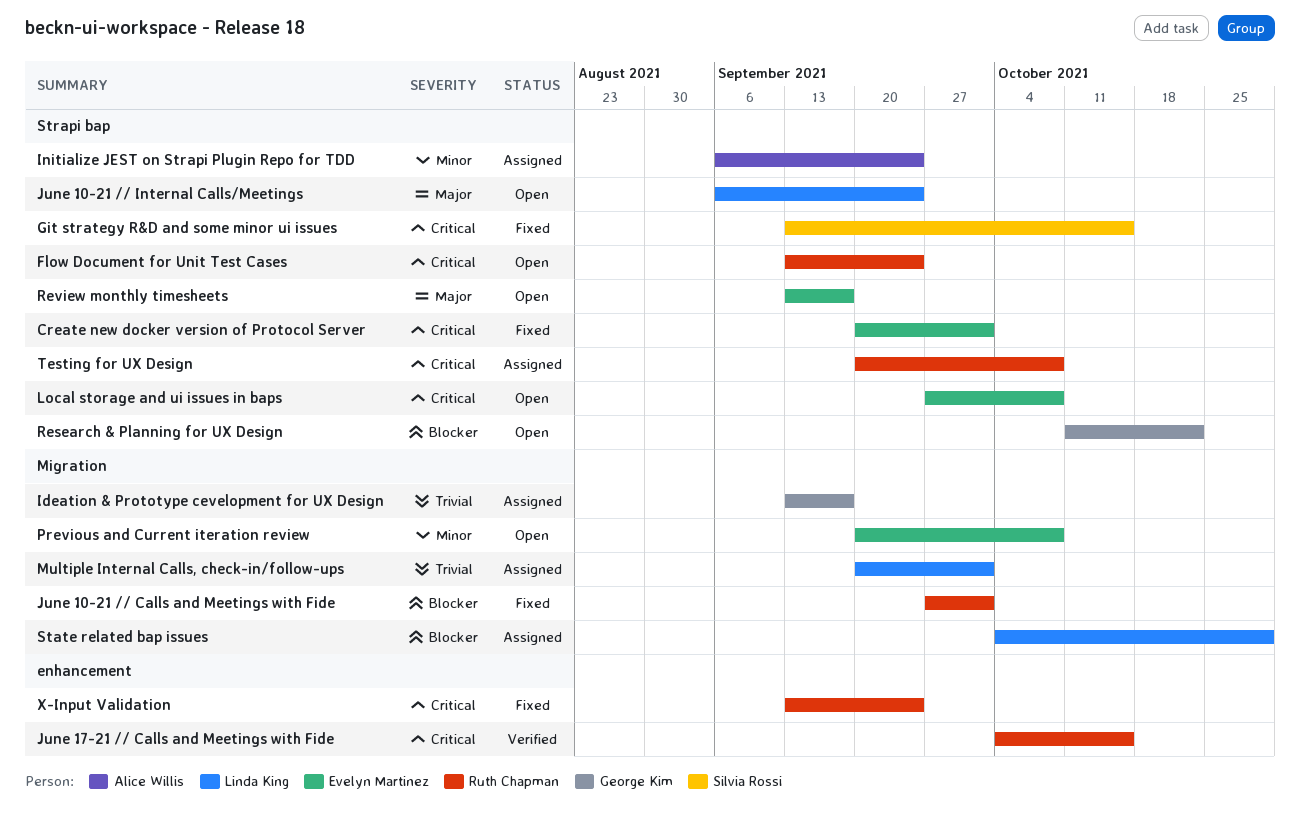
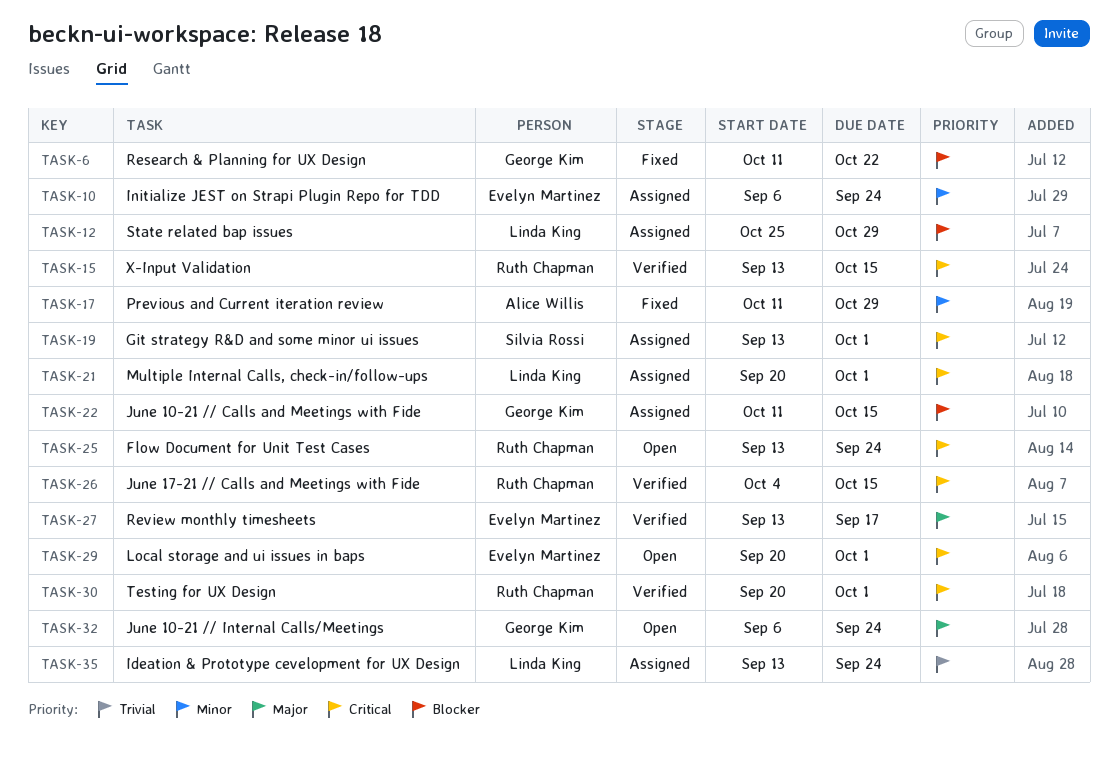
Create new docker version of Protocol Server: present -> none
Git strategy R&D and some minor ui issues, status: Fixed -> Assigned
Git strategy R&D and some minor ui issues, due: Oct 15 -> Oct 1
Ideation & Prototype cevelopment for UX Design, owner: George Kim -> Linda King
Ideation & Prototype cevelopment for UX Design, due: Sep 17 -> Sep 24
Initialize JEST on Strapi Plugin Repo for TDD, owner: Alice Willis -> Evelyn Martinez
June 10-21 // Calls and Meetings with Fide, status: Fixed -> Assigned
June 10-21 // Calls and Meetings with Fide, owner: Ruth Chapman -> George Kim
June 10-21 // Calls and Meetings with Fide, start: Sep 27 -> Oct 11
June 10-21 // Calls and Meetings with Fide, due: Oct 1 -> Oct 15
June 10-21 // Internal Calls/Meetings, owner: Linda King -> George Kim
Local storage and ui issues in baps, start: Sep 27 -> Sep 20
Local storage and ui issues in baps, due: Oct 8 -> Oct 1
Multiple Internal Calls, check-in/follow-ups, priority: Trivial -> Critical
Previous and Current iteration review, status: Open -> Fixed
Previous and Current iteration review, owner: Evelyn Martinez -> Alice Willis
Previous and Current iteration review, start: Sep 20 -> Oct 11
Previous and Current iteration review, due: Oct 8 -> Oct 29
Research & Planning for UX Design, status: Open -> Fixed
Review monthly timesheets, status: Open -> Verified
State related bap issues, start: Oct 4 -> Oct 25
Testing for UX Design, status: Assigned -> Verified
Testing for UX Design, due: Oct 8 -> Oct 1
X-Input Validation, status: Fixed -> Verified
X-Input Validation, due: Sep 24 -> Oct 15

